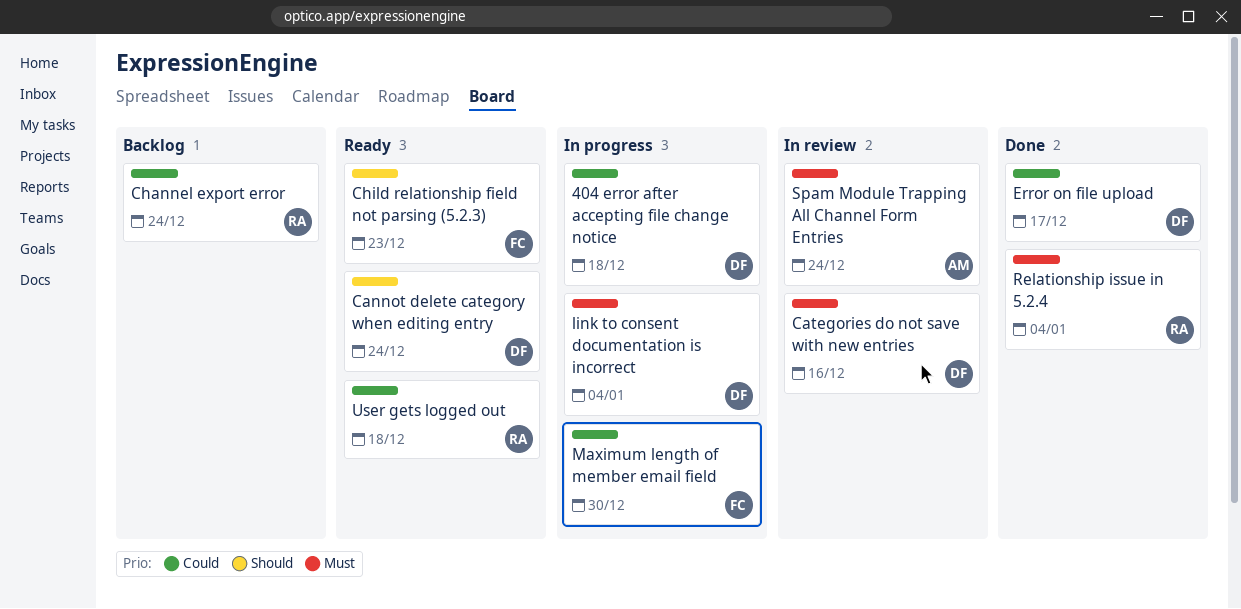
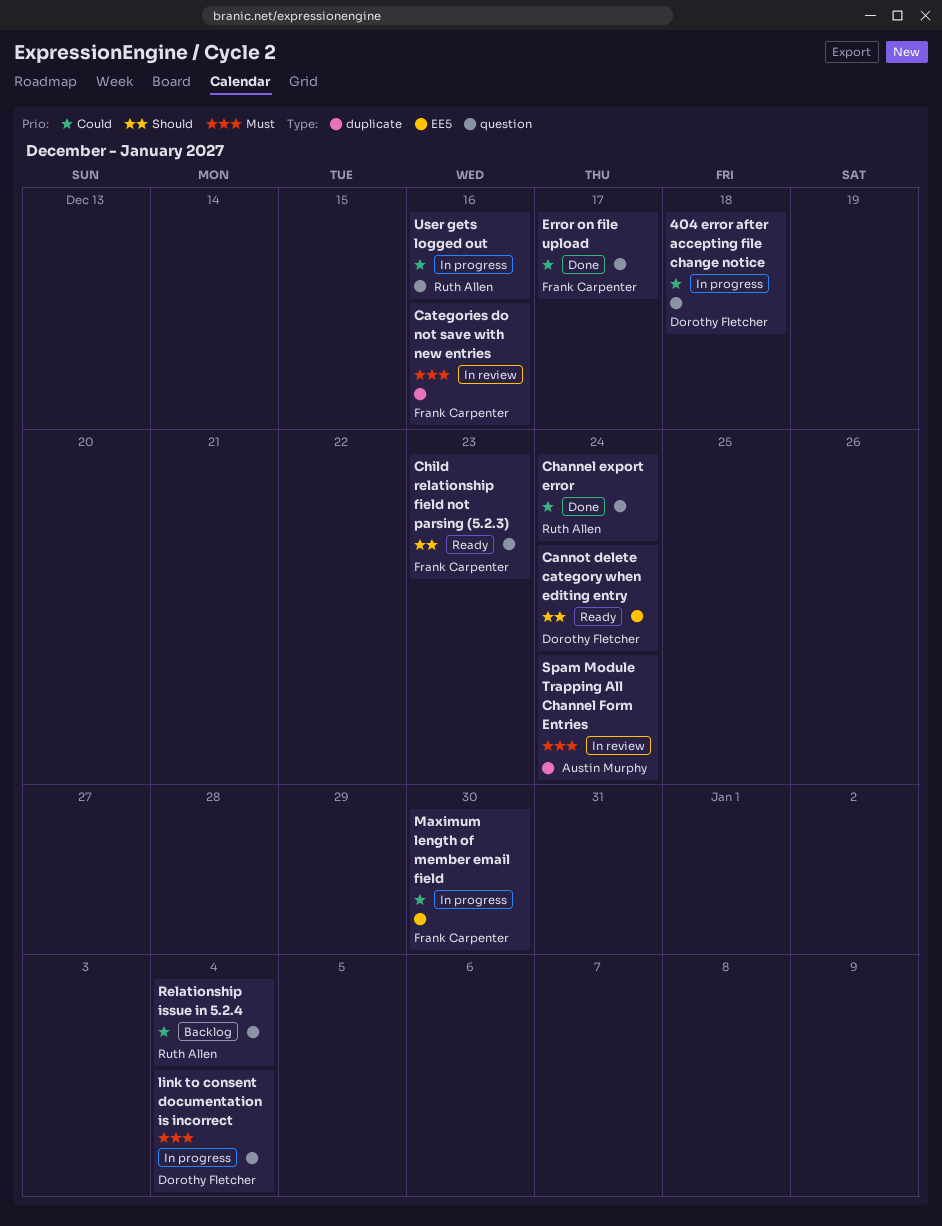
Categories do not save with new entries, owner: Dorothy Fletcher -> Frank Carpenter
Channel export error, status: Backlog -> Done
Error on file upload, owner: Dorothy Fletcher -> Frank Carpenter
Relationship issue in 5.2.4, status: Done -> Backlog
Relationship issue in 5.2.4, priority: Must -> Could
User gets logged out, status: Ready -> In progress
User gets logged out, due: Dec 18 -> Dec 16

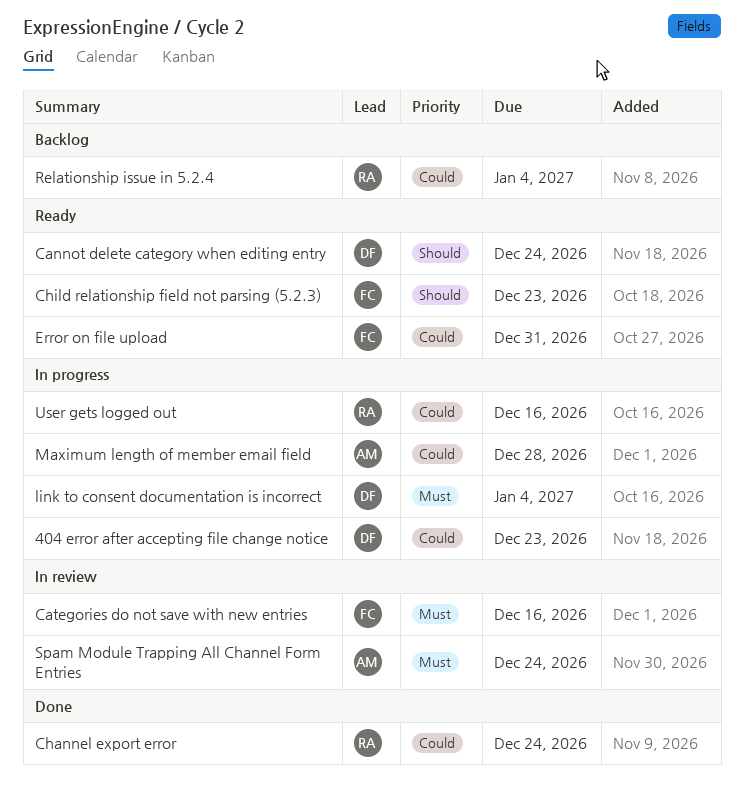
404 error after accepting file change notice, due: Dec 18 -> Dec 23
Error on file upload, status: Done -> Ready
Error on file upload, due: Dec 17 -> Dec 31
Maximum length of member email field, owner: Frank Carpenter -> Austin Murphy
Maximum length of member email field, due: Dec 30 -> Dec 28

